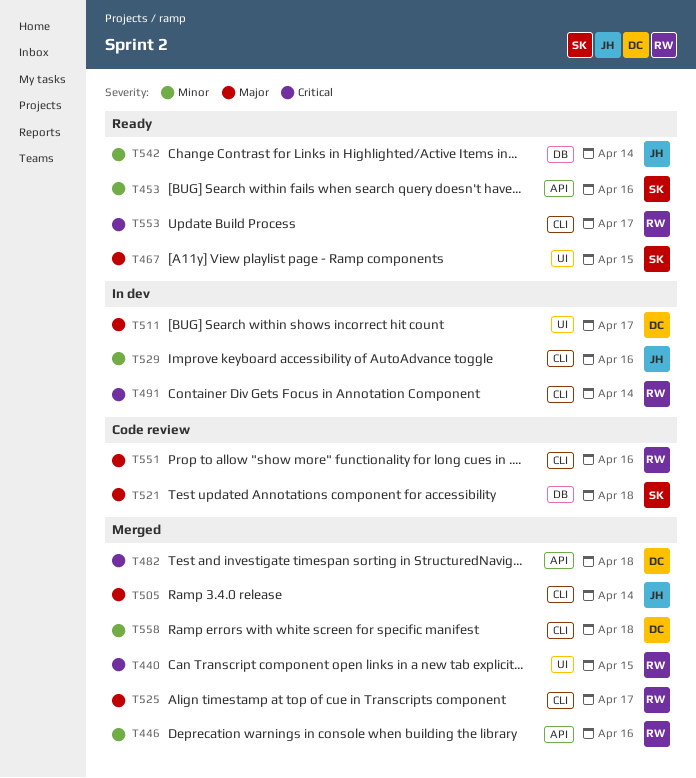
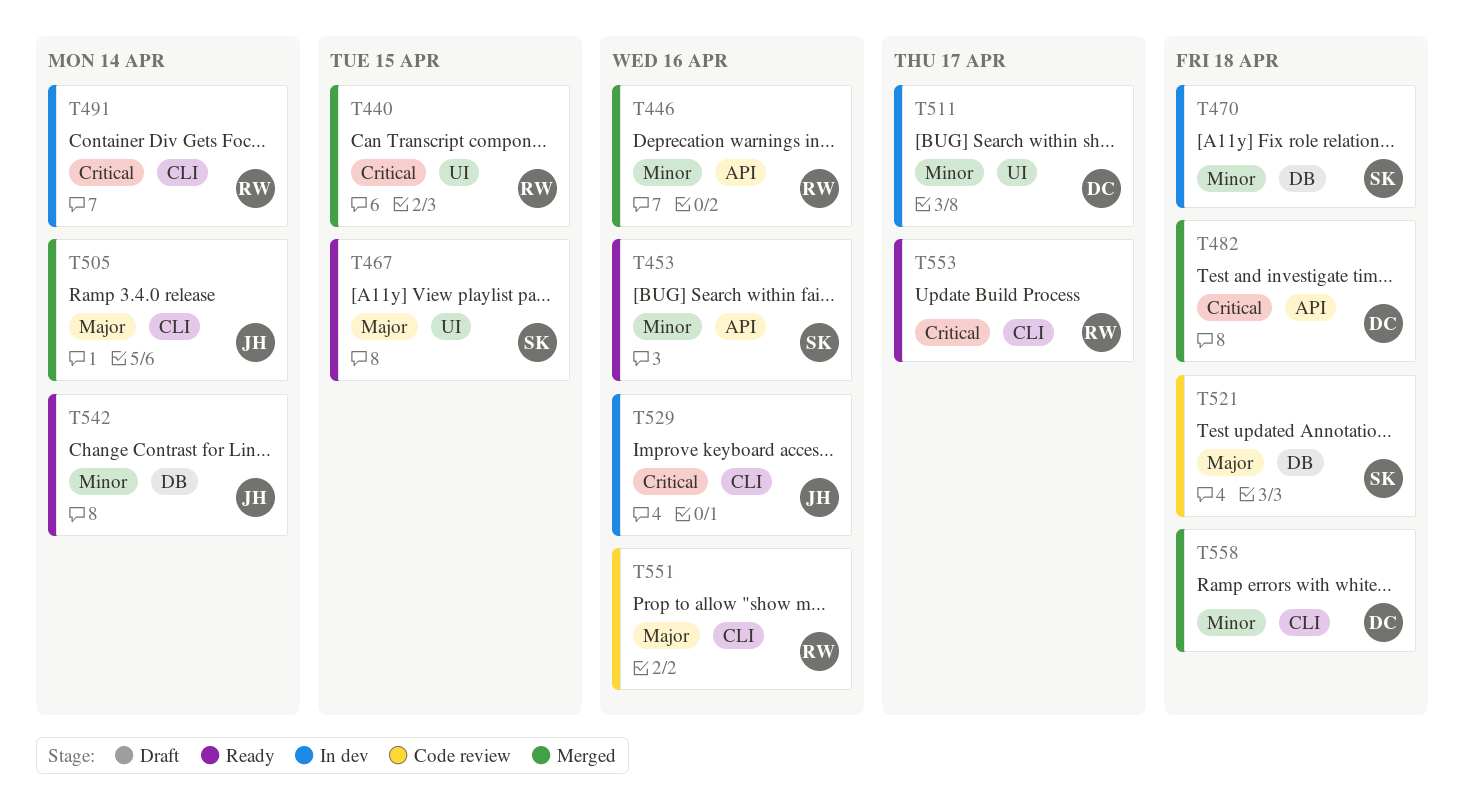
T470: none -> present
T511, priority: Major -> Minor
T525: present -> none
T529, priority: Minor -> Critical

